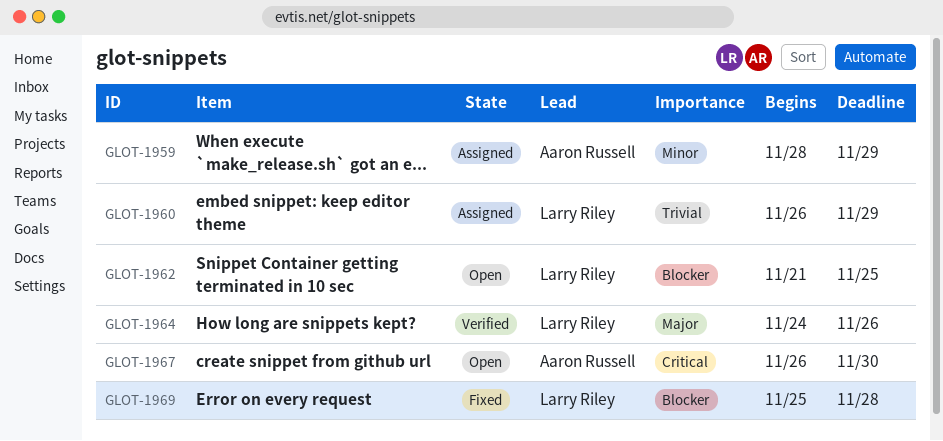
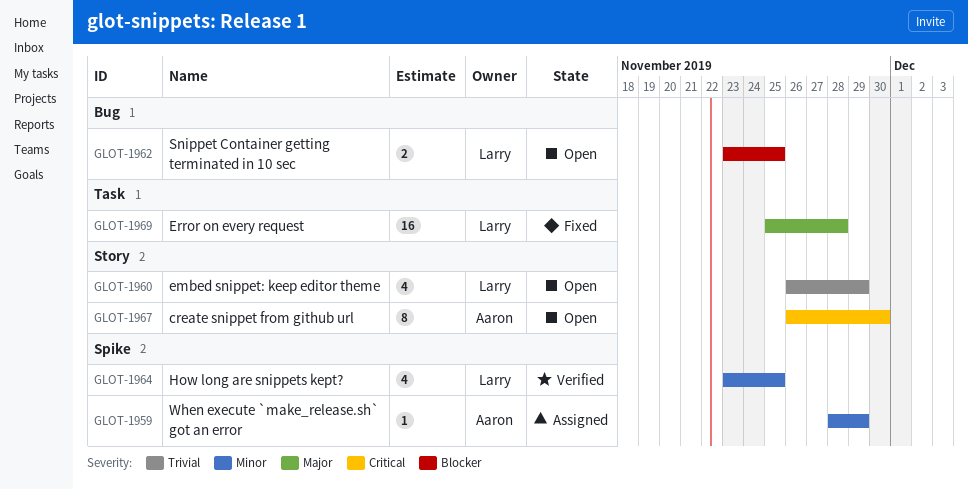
GLOT-1960, status: Assigned -> Open
GLOT-1962, start: Nov 21 -> Nov 23
GLOT-1964, priority: Major -> Minor
GLOT-1964, start: Nov 24 -> Nov 23
GLOT-1964, due: Nov 26 -> Nov 25
GLOT-1969, priority: Blocker -> Major

